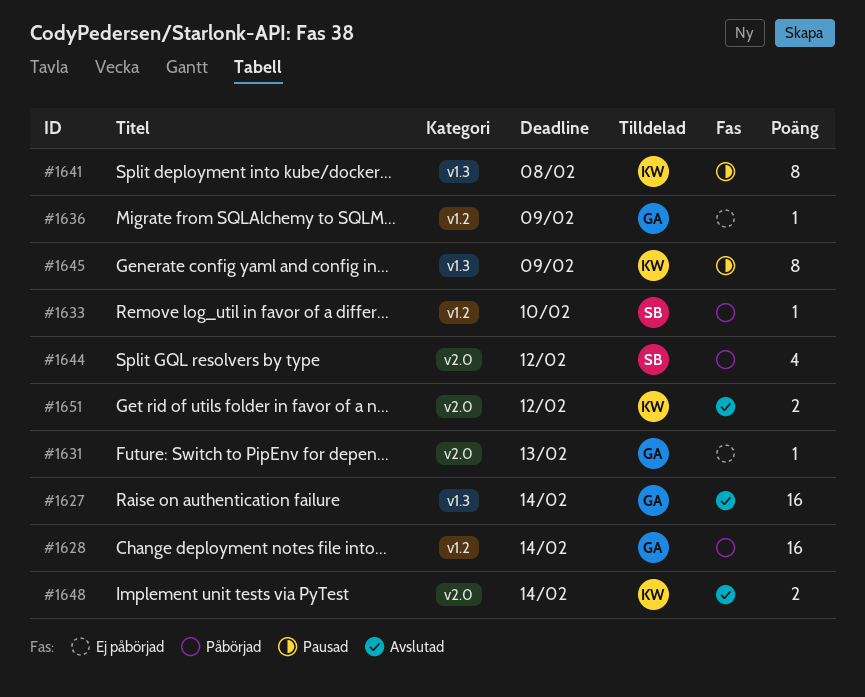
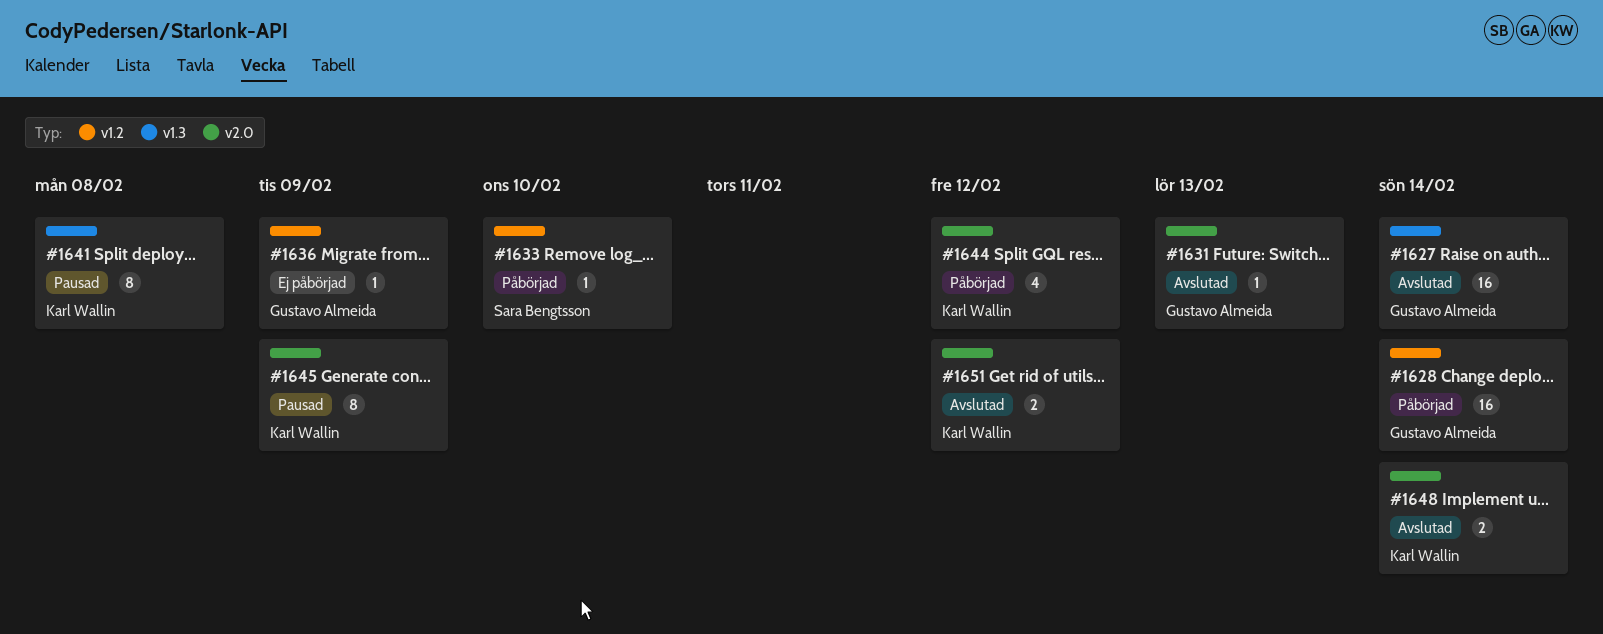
#1631, status: Ej påbörjad -> Avslutad
#1644, owner: Sara Bengtsson -> Karl Wallin
#1645, label: v1.3 -> v2.0

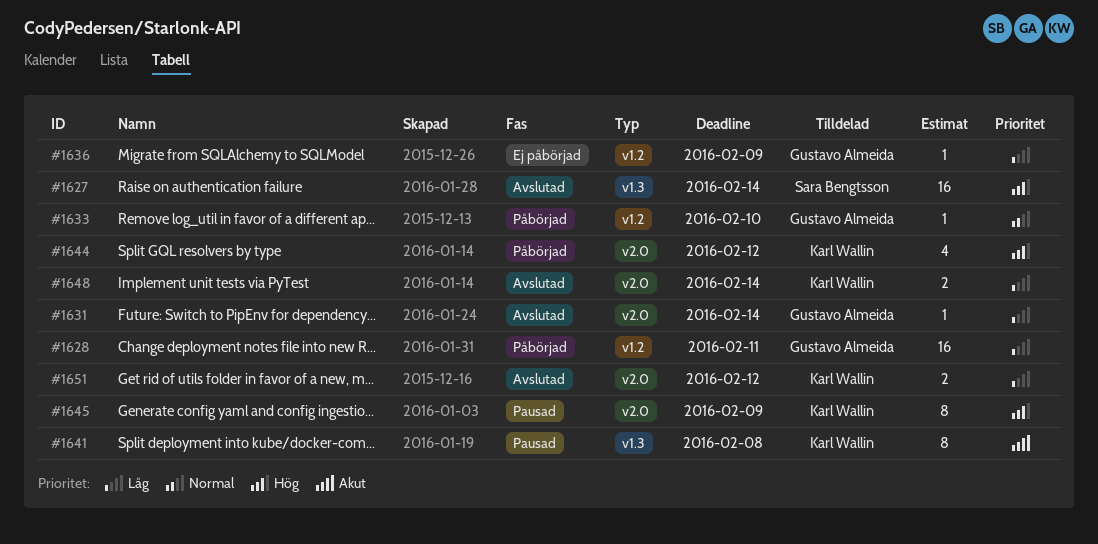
#1627, owner: Gustavo Almeida -> Sara Bengtsson
#1628, due: Feb 14 -> Feb 11
#1631, due: Feb 13 -> Feb 14
#1633, owner: Sara Bengtsson -> Gustavo Almeida

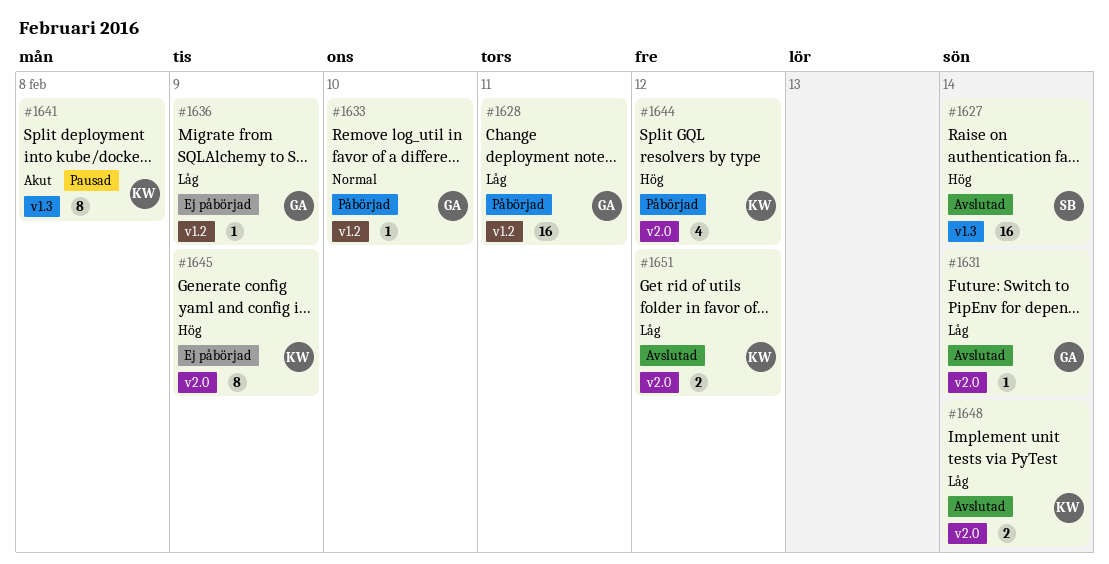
#1645, status: Pausad -> Ej påbörjad

